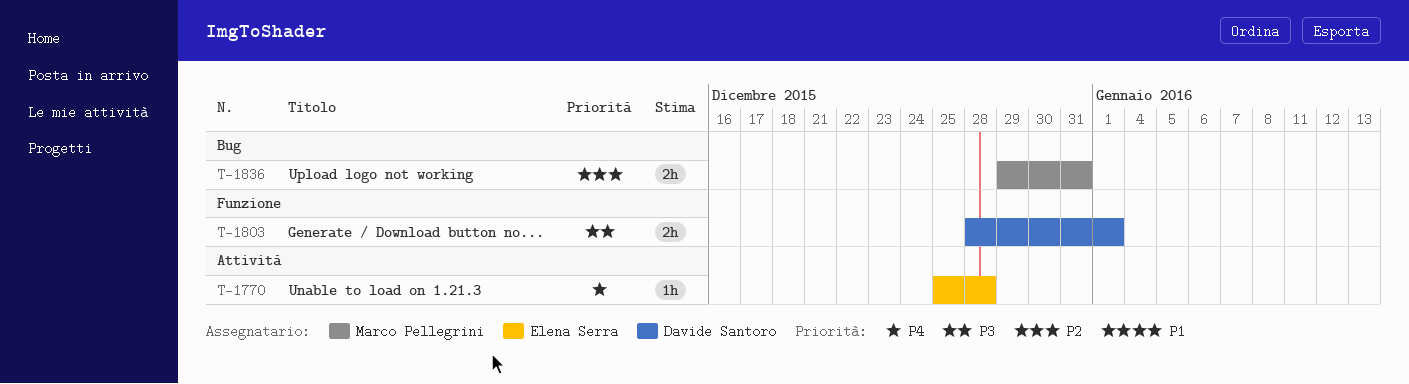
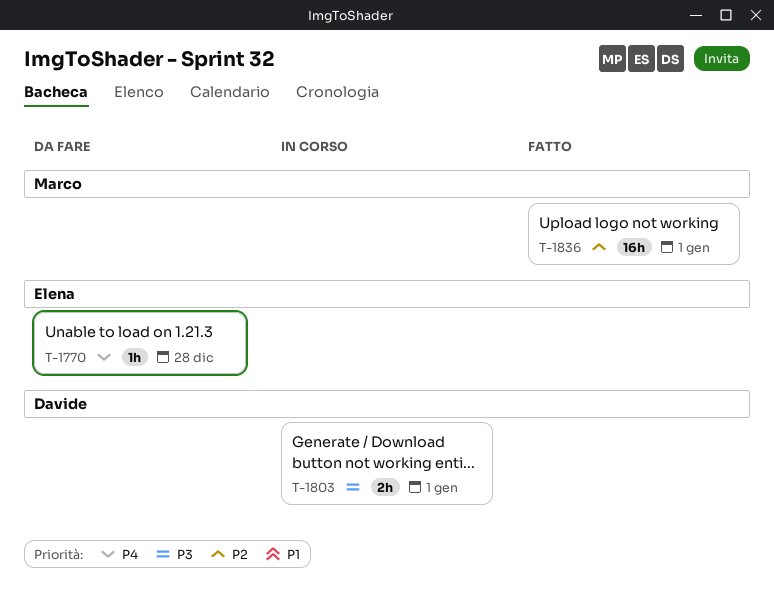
T-1836, estimate: 2h -> 16h
T-1836, due: Dec 31 -> Jan 1

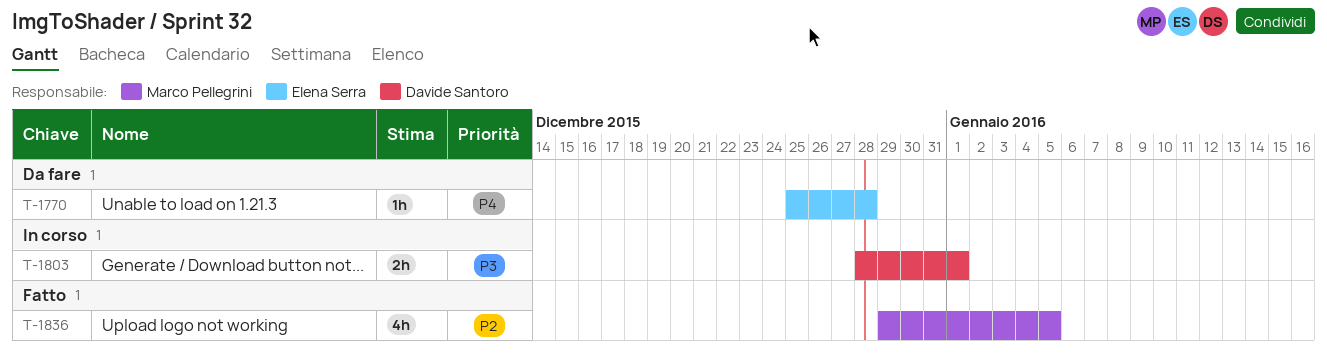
T-1836, estimate: 16h -> 4h
T-1836, due: Jan 1 -> Jan 5

